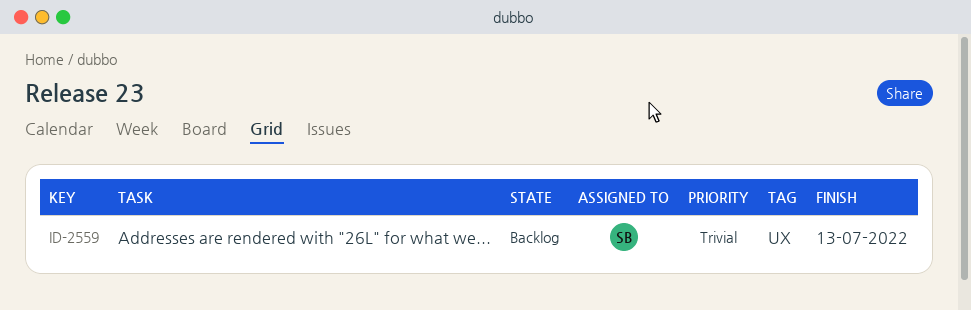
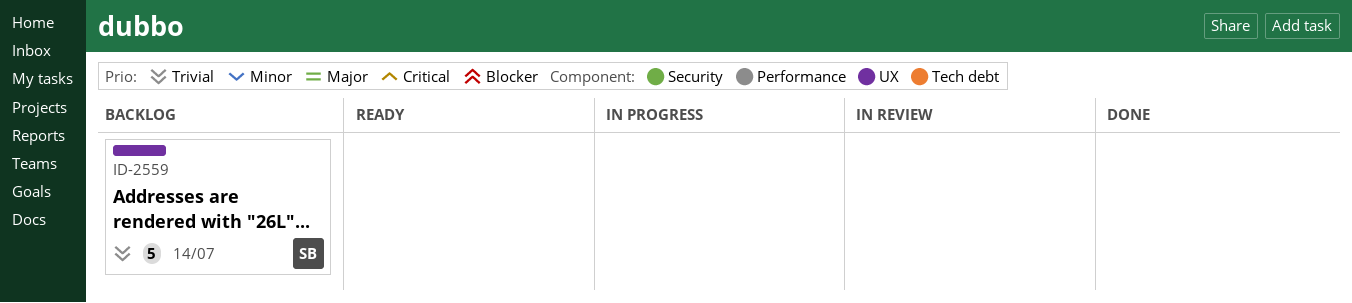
ID-2559, due: Jul 13 -> Jul 14

